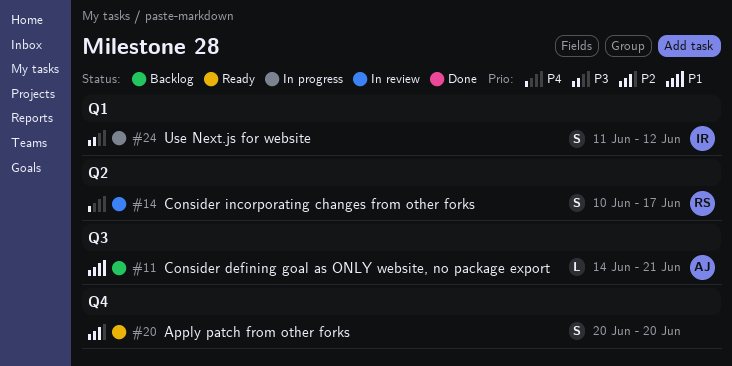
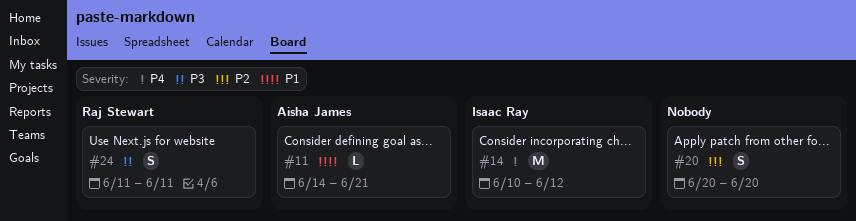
#14, owner: Raj Stewart -> Isaac Ray
#14, estimate: S -> M
#14, due: Jun 17 -> Jun 12
#24, owner: Isaac Ray -> Raj Stewart
#24, due: Jun 12 -> Jun 11

